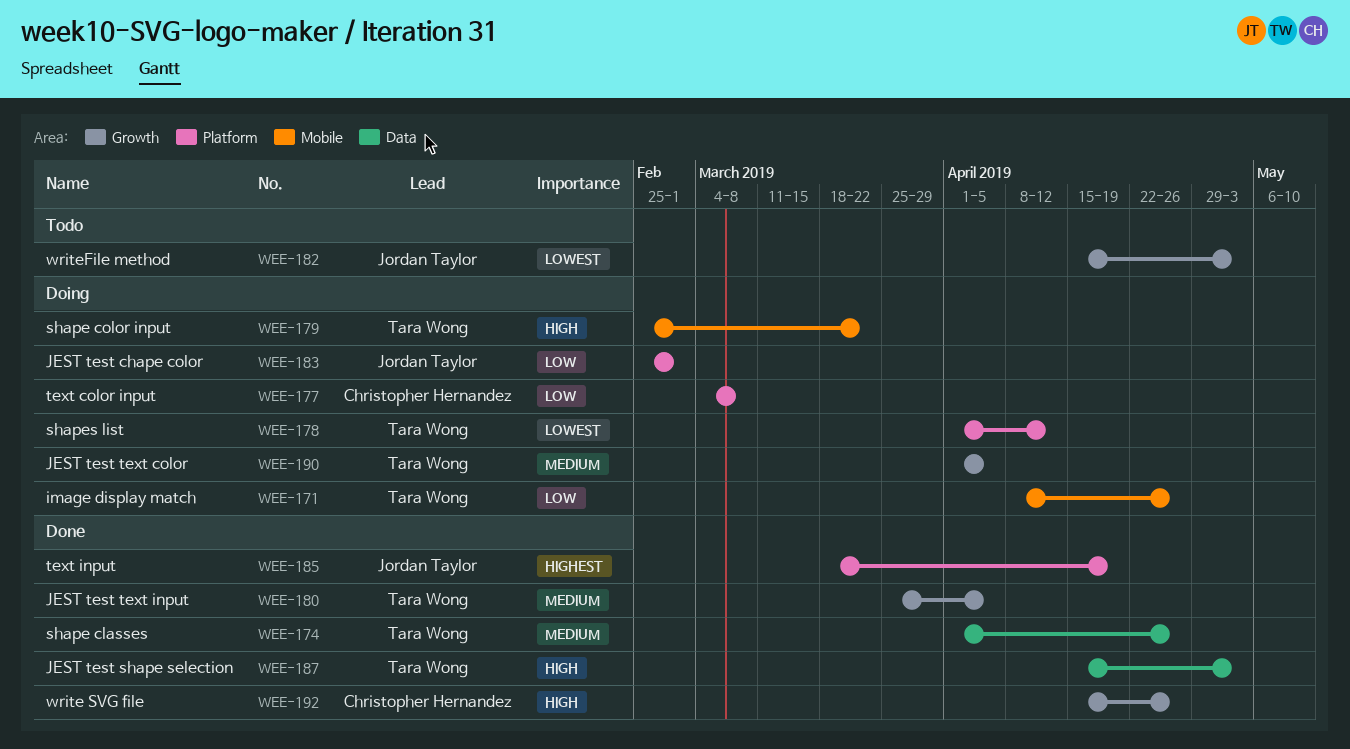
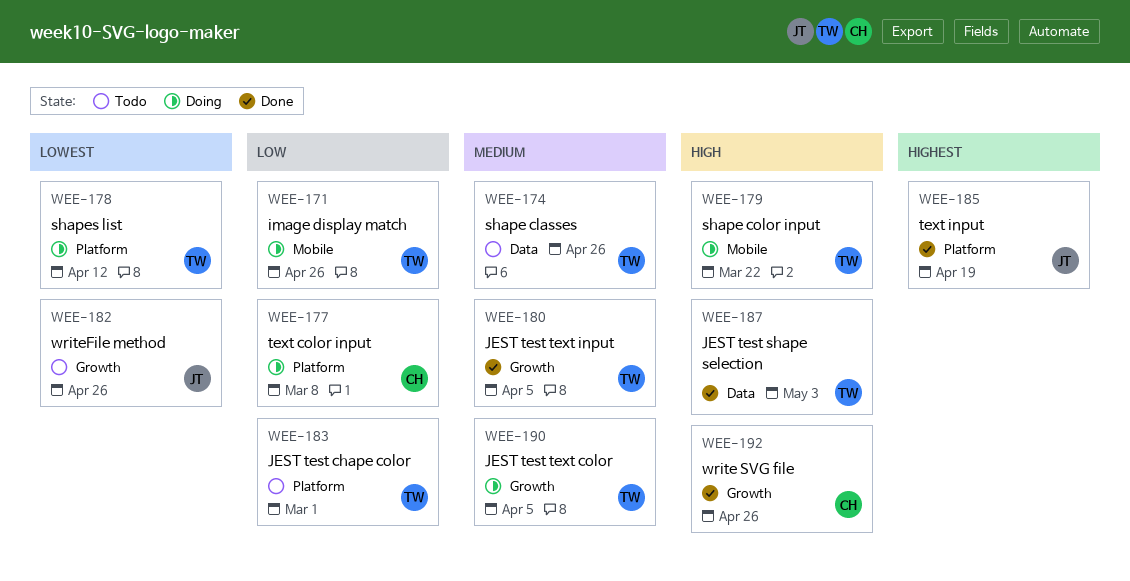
WEE-174, status: Done -> Todo
WEE-182, due: May 3 -> Apr 26
WEE-183, status: Doing -> Todo
WEE-183, owner: Jordan Taylor -> Tara Wong

